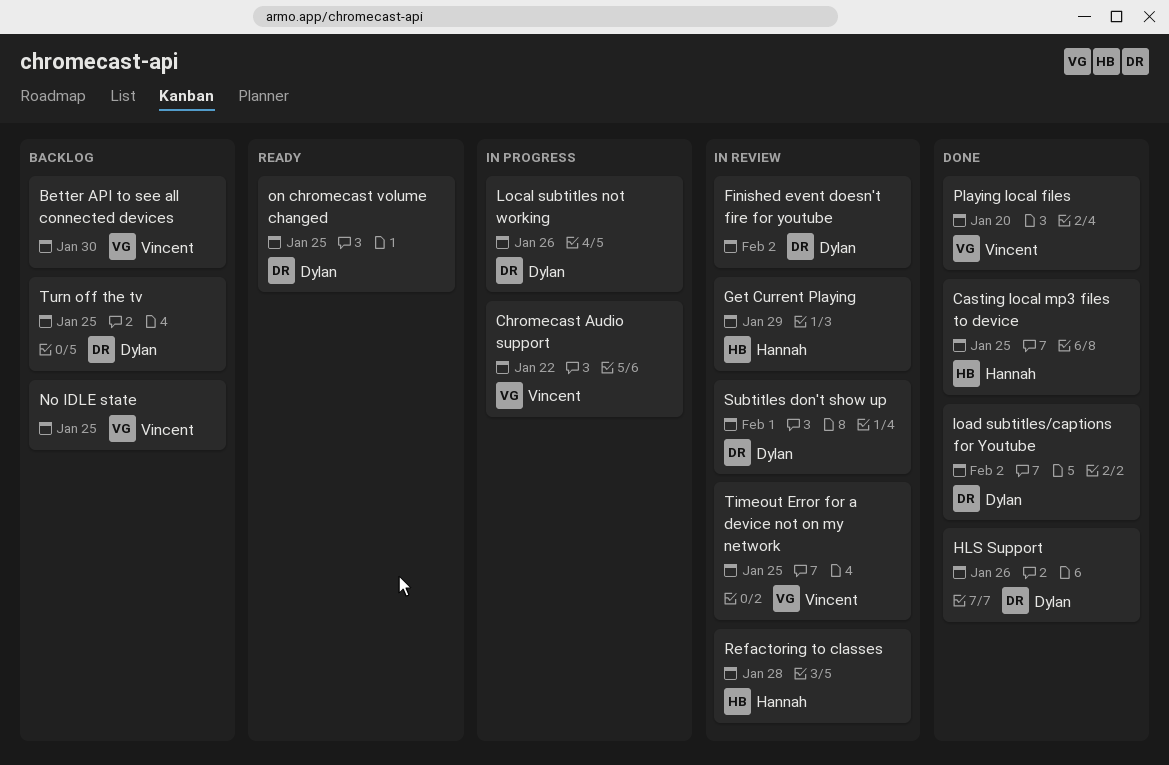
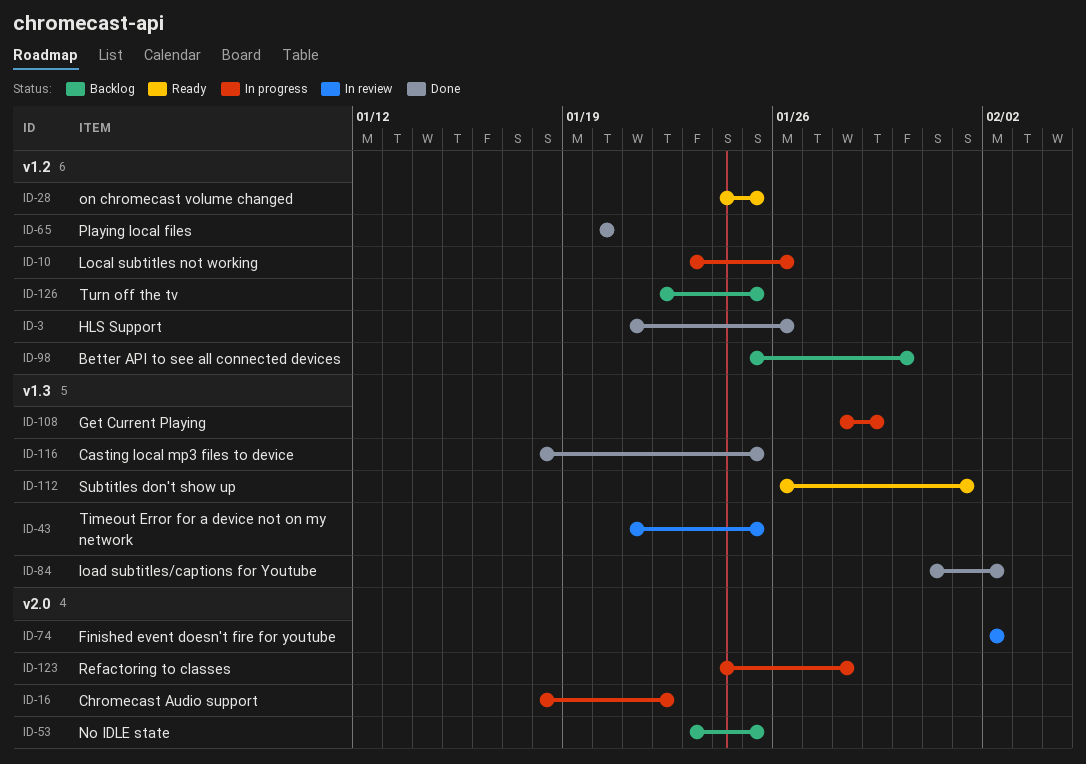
Get Current Playing, status: In review -> In progress
Refactoring to classes, status: In review -> In progress
Subtitles don't show up, status: In review -> Ready

